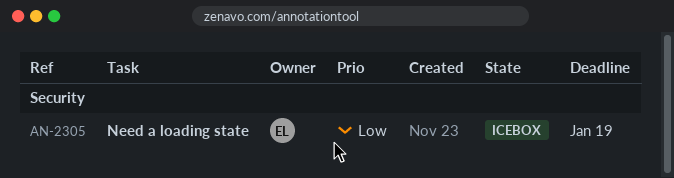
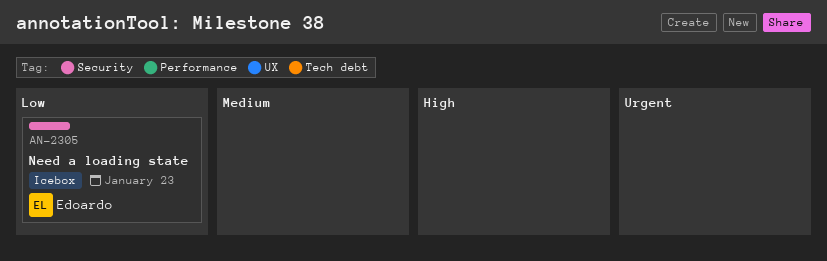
AN-2305, due: Jan 19 -> Jan 23

